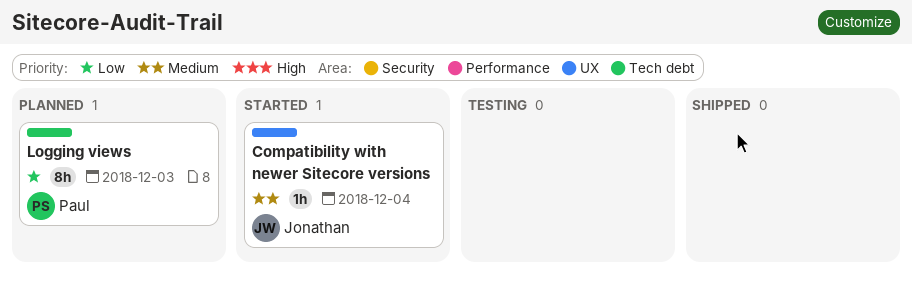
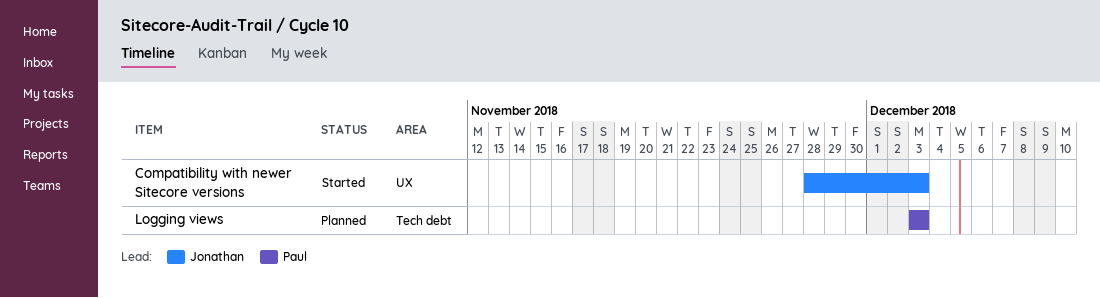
Compatibility with newer Sitecore versions, due: Dec 4 -> Dec 3

